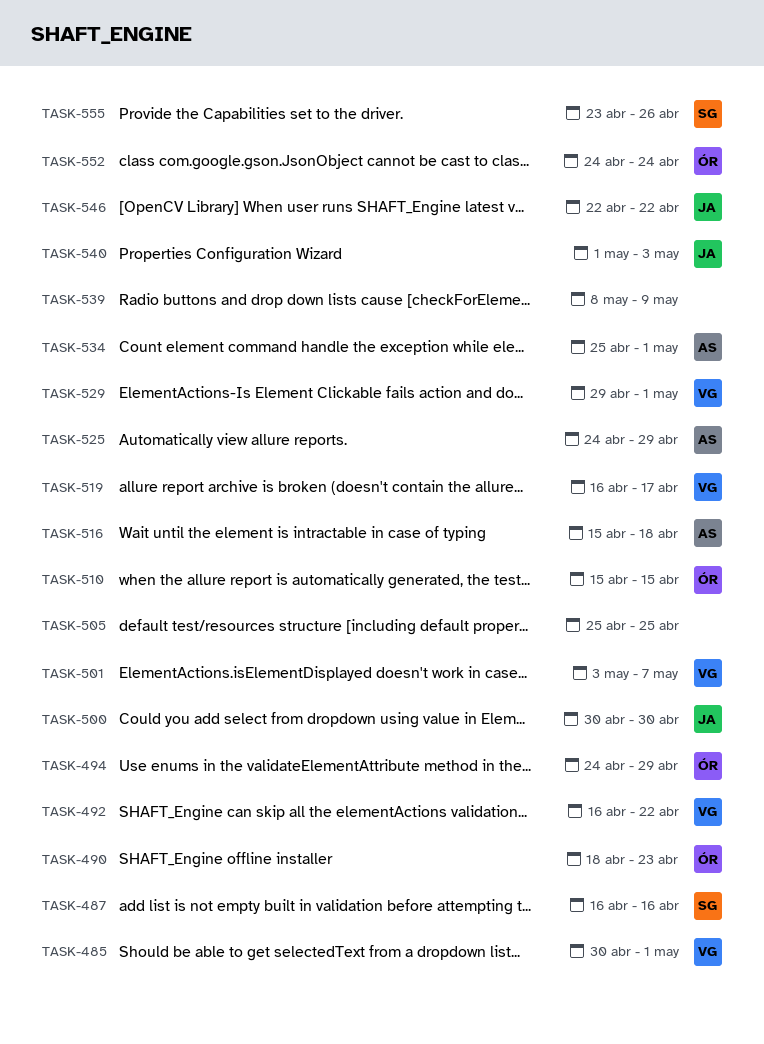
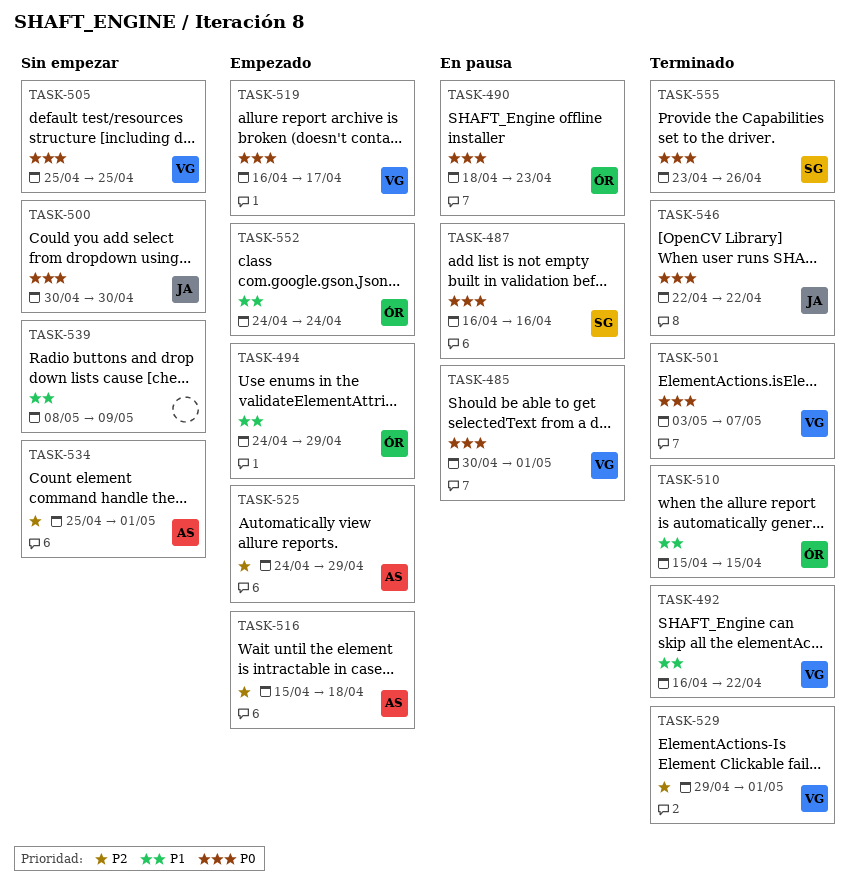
TASK-505, owner: none -> VG
TASK-540: present -> none

